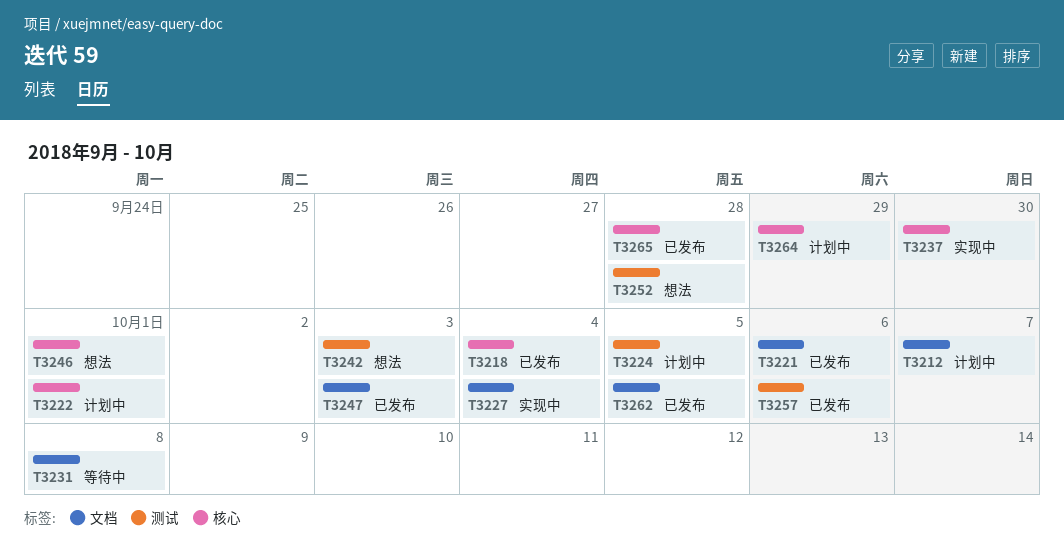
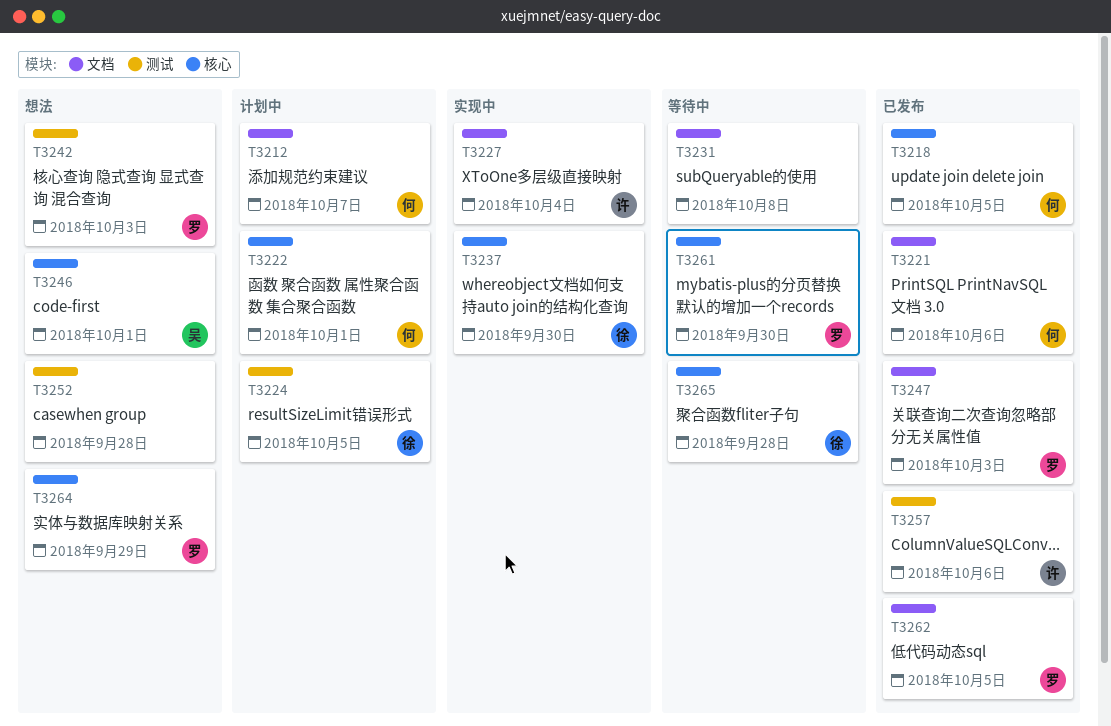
T3218, due: Oct 4 -> Oct 5
T3261: none -> present
T3264, status: 计划中 -> 想法
T3265, status: 已发布 -> 等待中

